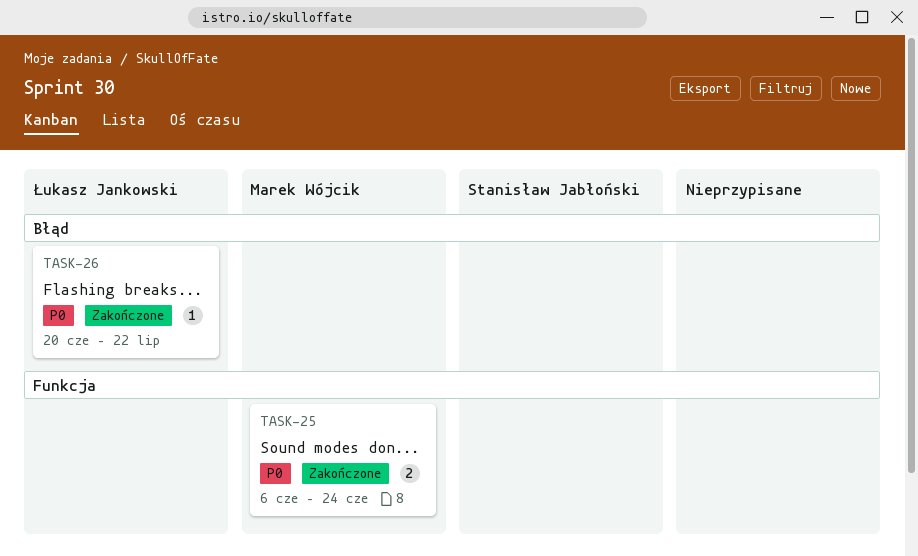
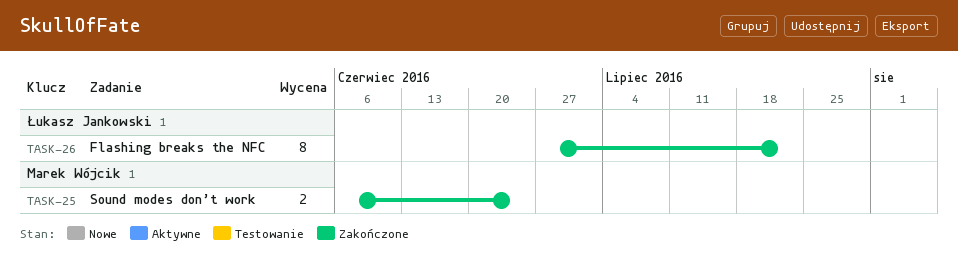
TASK-26, estimate: 1 -> 8
TASK-26, start: Jun 20 -> Jun 27

